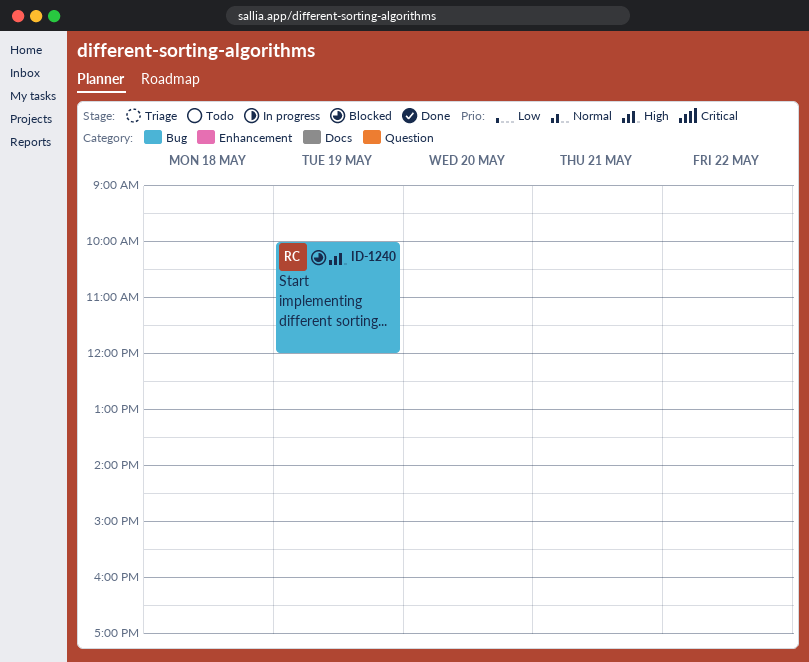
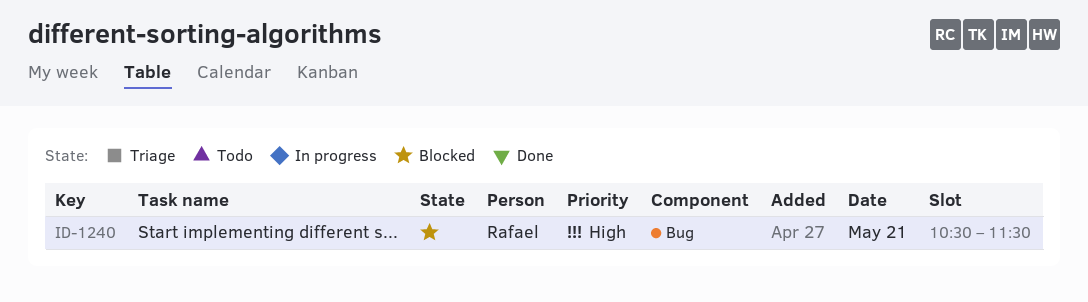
ID-1240, day: May 19 -> May 21
ID-1240, begins: 10:00 -> 10:30
ID-1240, ends: 12:00 -> 11:30

